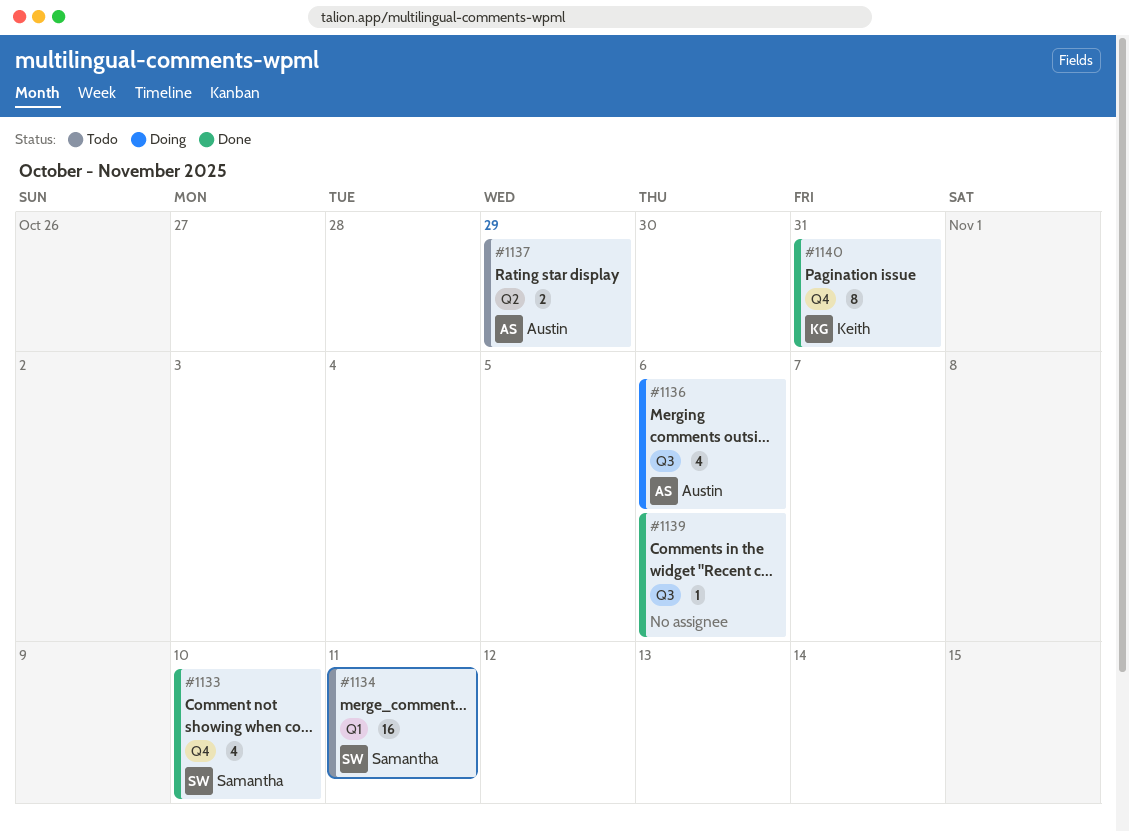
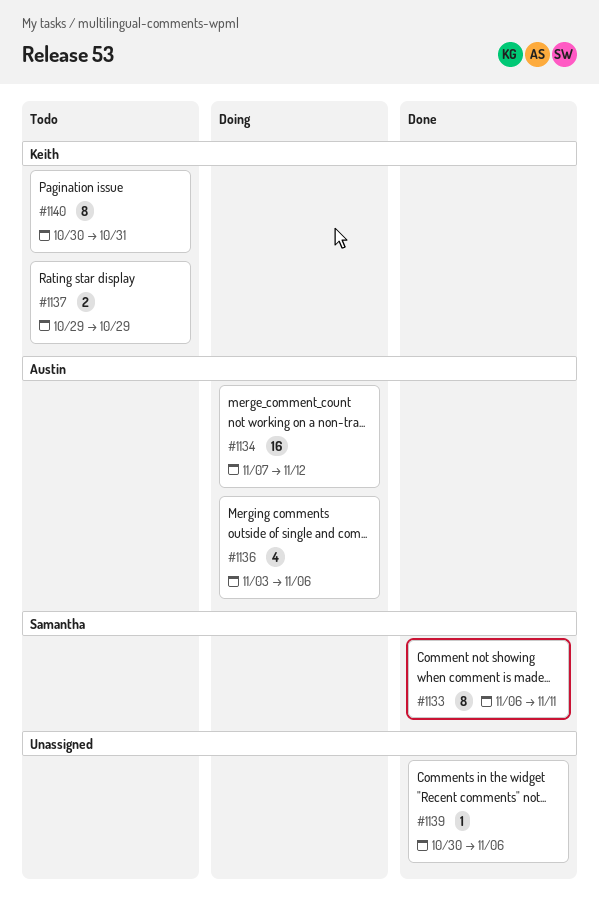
#1133, estimate: 4 -> 8
#1133, due: Nov 10 -> Nov 11
#1134, status: Todo -> Doing
#1134, owner: Samantha -> Austin
#1134, due: Nov 11 -> Nov 12
#1137, owner: Austin -> Keith
#1140, status: Done -> Todo

